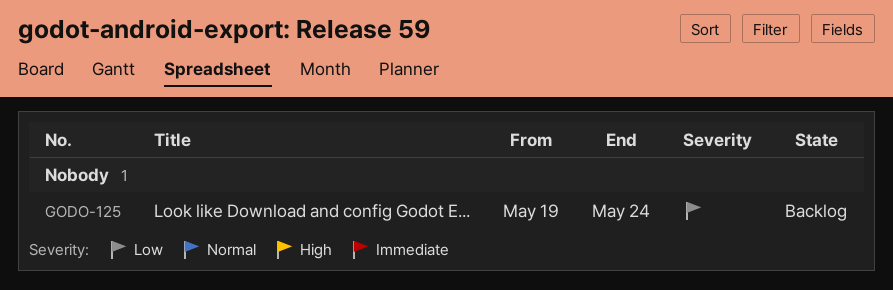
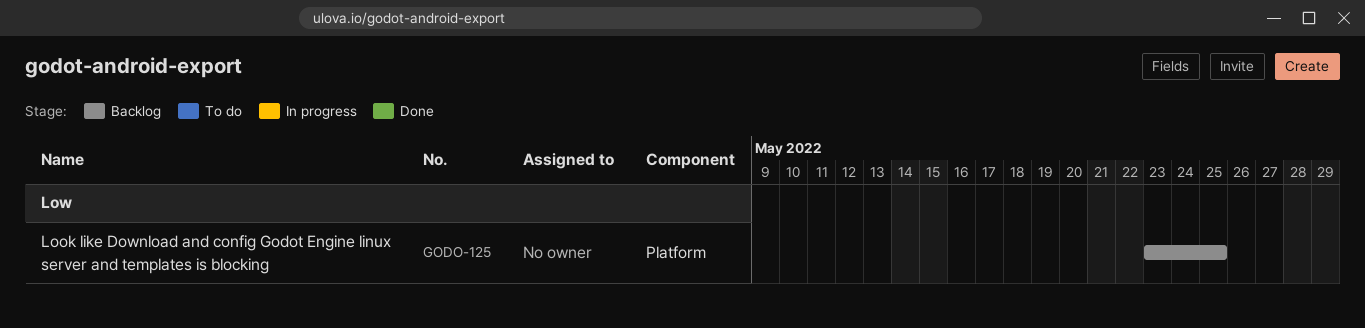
GODO-125, start: May 19 -> May 23
GODO-125, due: May 24 -> May 25

